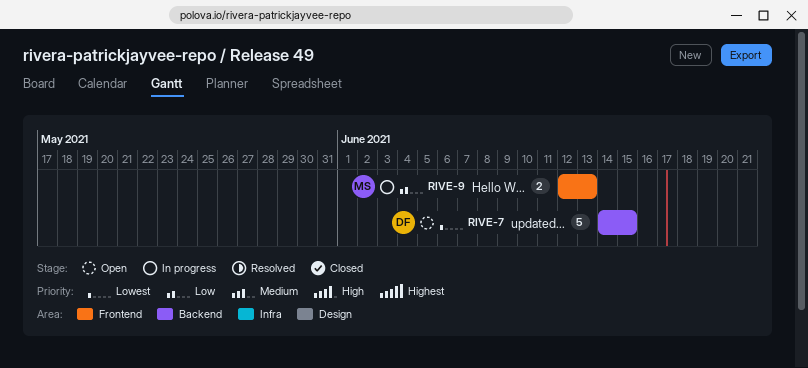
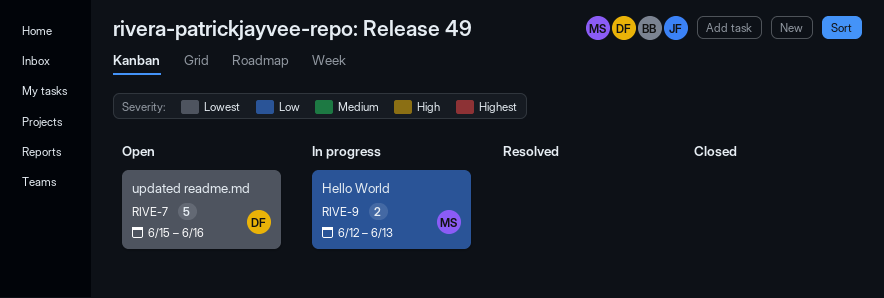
RIVE-7, start: Jun 14 -> Jun 15
RIVE-7, due: Jun 15 -> Jun 16

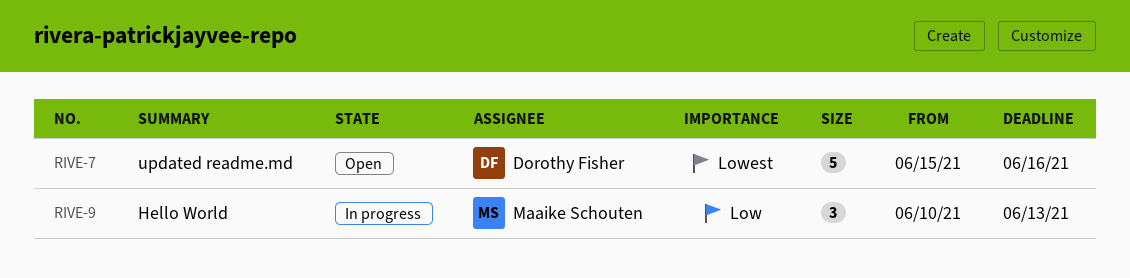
RIVE-9, estimate: 2 -> 3
RIVE-9, start: Jun 12 -> Jun 10

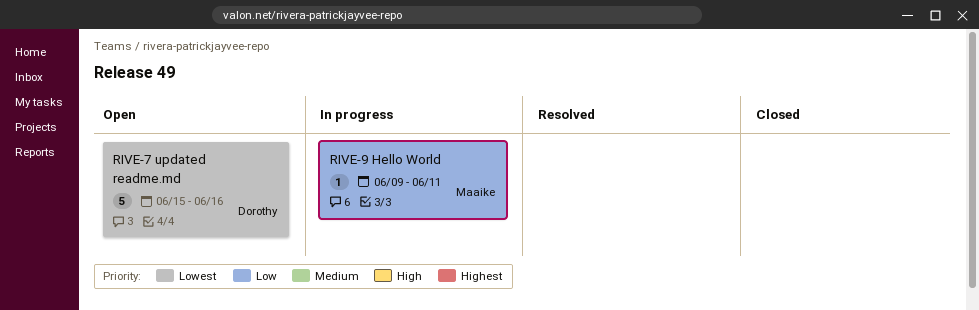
RIVE-9, estimate: 3 -> 1
RIVE-9, start: Jun 10 -> Jun 9
RIVE-9, due: Jun 13 -> Jun 11

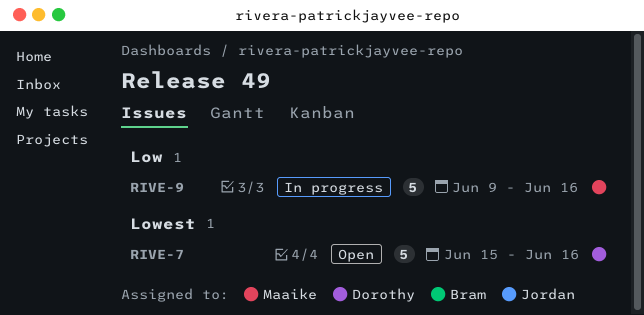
RIVE-9, estimate: 1 -> 5
RIVE-9, due: Jun 11 -> Jun 16

